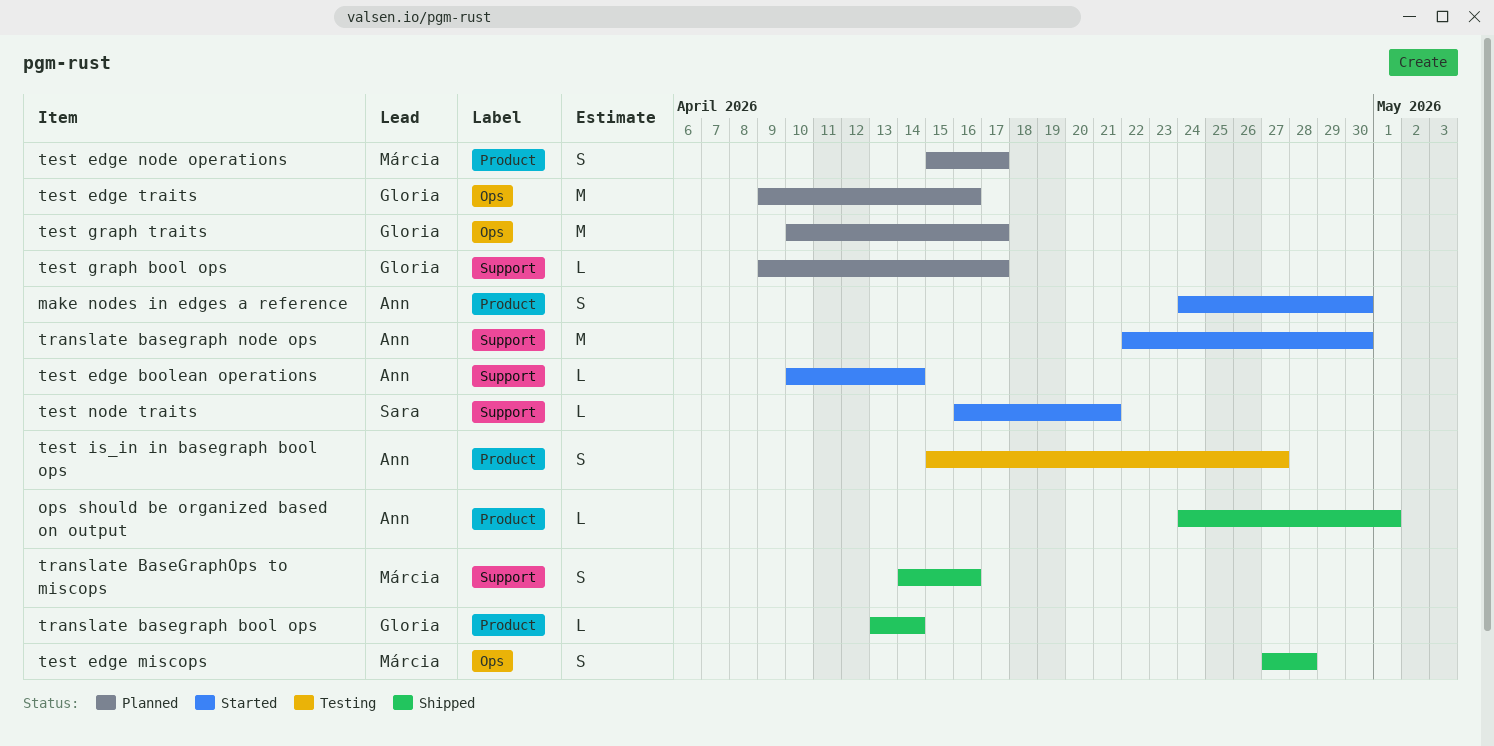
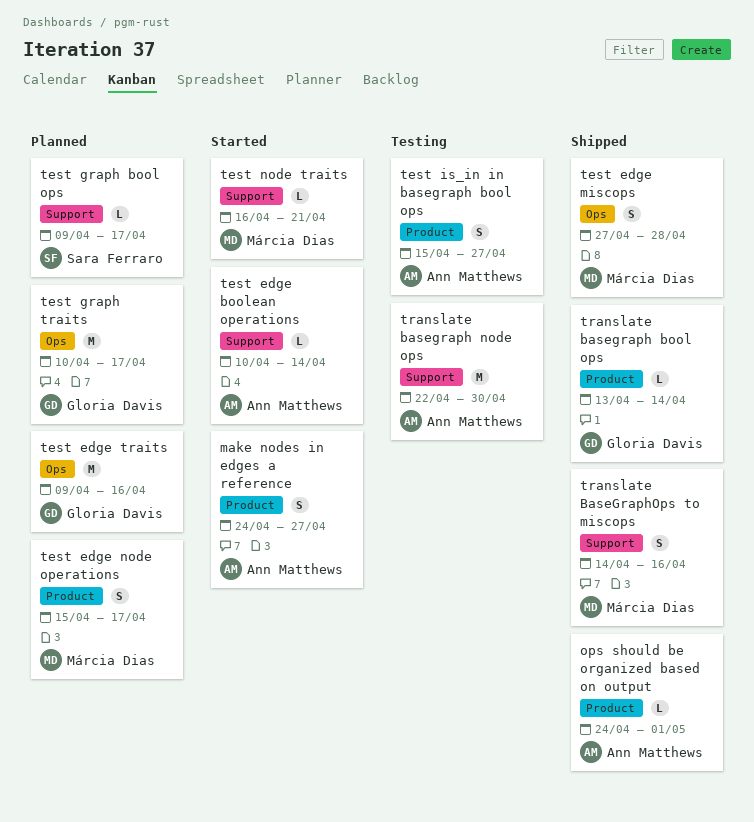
make nodes in edges a reference, due: Apr 30 -> Apr 27
test graph bool ops, owner: Gloria Davis -> Sara Ferraro
test node traits, owner: Sara Ferraro -> Márcia Dias
translate basegraph node ops, status: Started -> Testing

